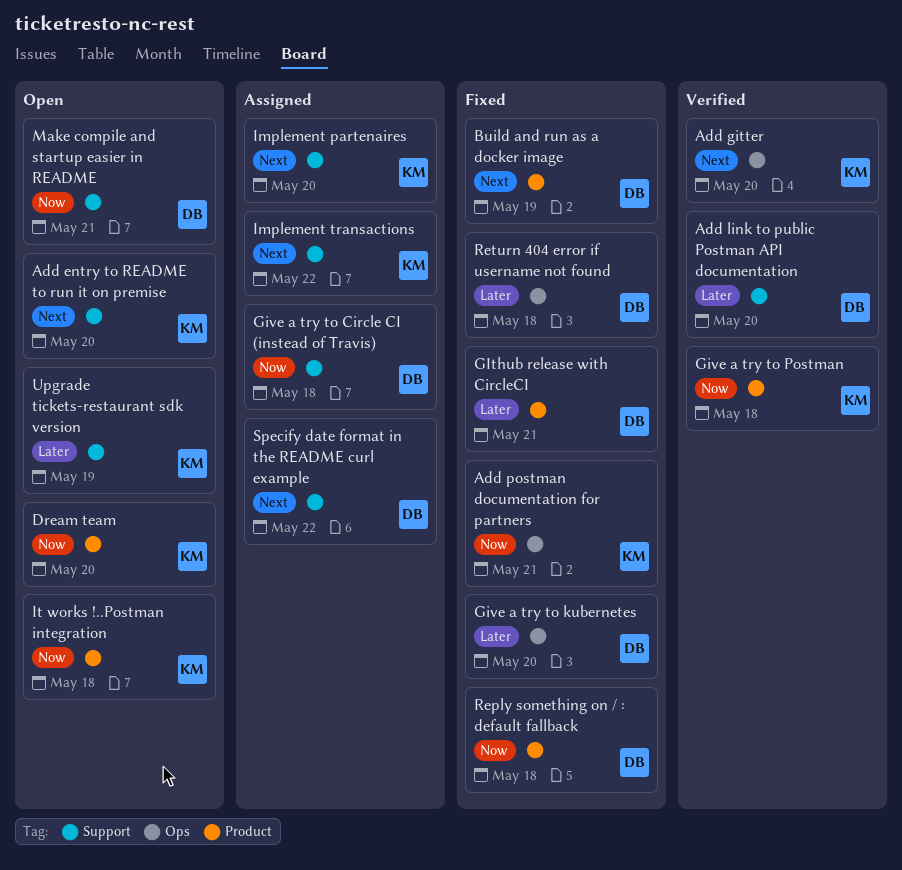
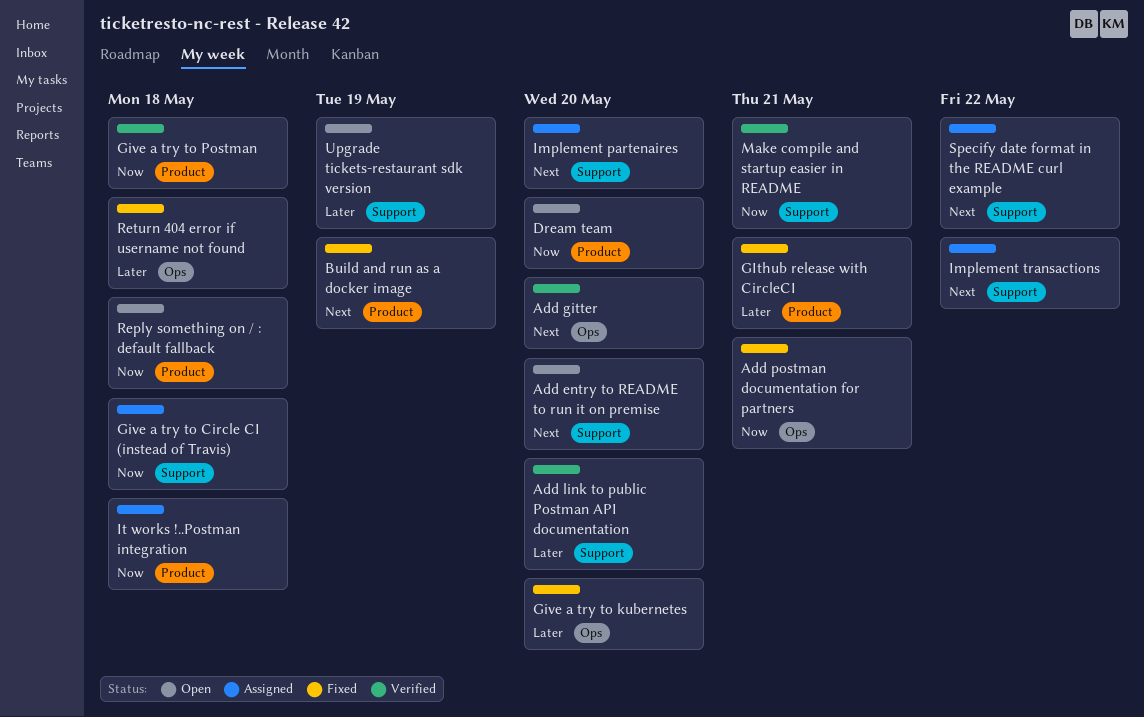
It works !..Postman integration, status: Open -> Assigned
Make compile and startup easier in README, status: Open -> Verified
Reply something on / : default fallback, status: Fixed -> Open

